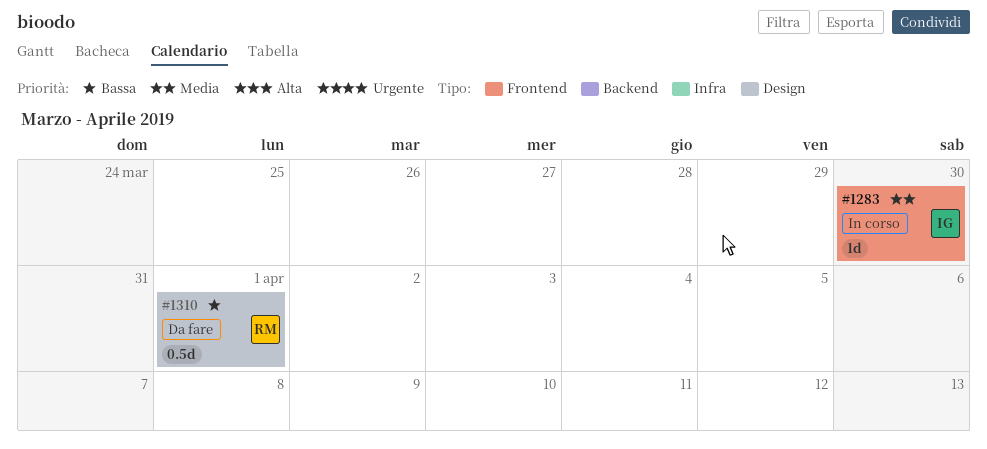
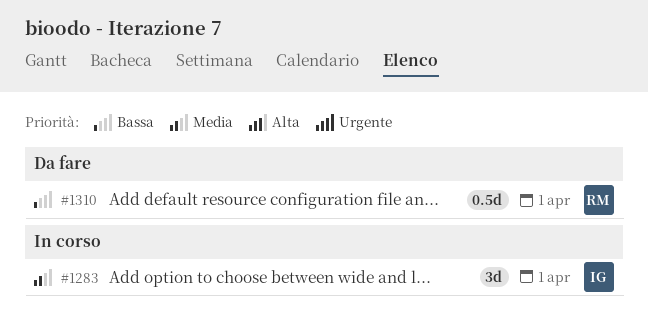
#1283, estimate: 1d -> 3d
#1283, due: Mar 30 -> Apr 1

